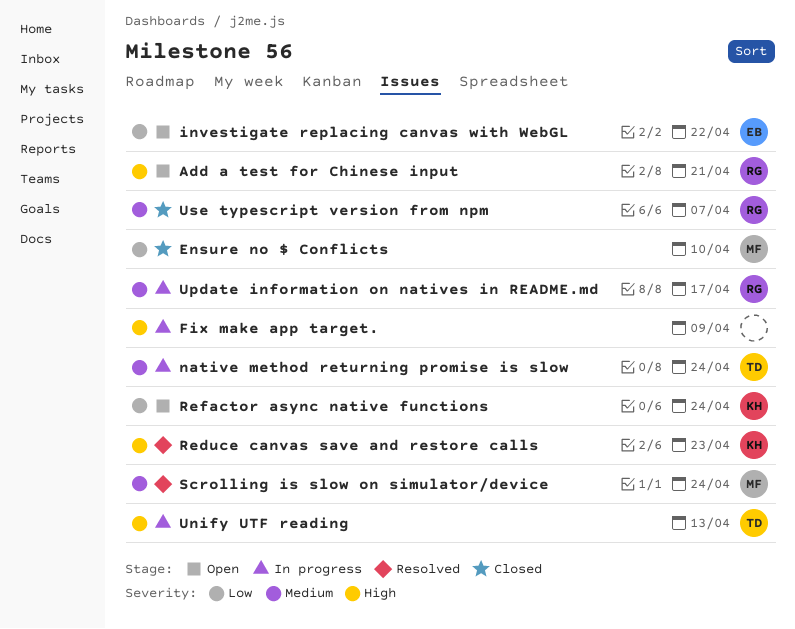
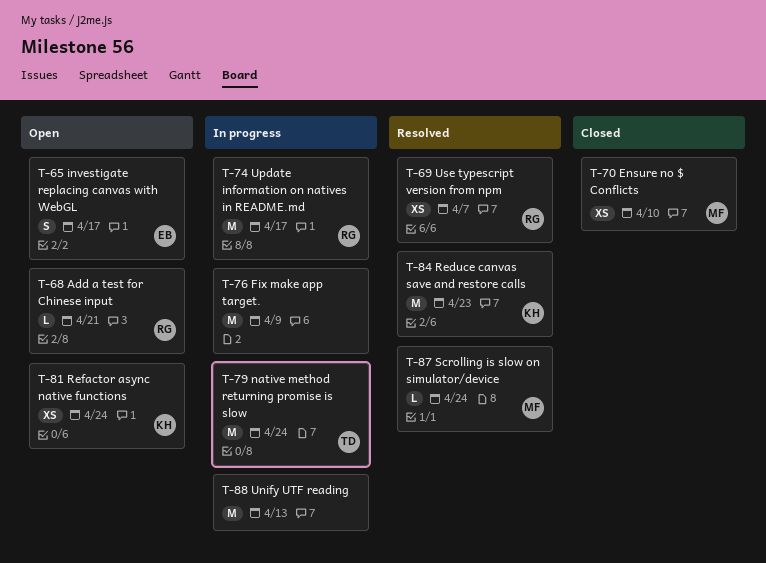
investigate replacing canvas with WebGL, due: Apr 22 -> Apr 17
Unify UTF reading, owner: TD -> none
Use typescript version from npm, status: Closed -> Resolved

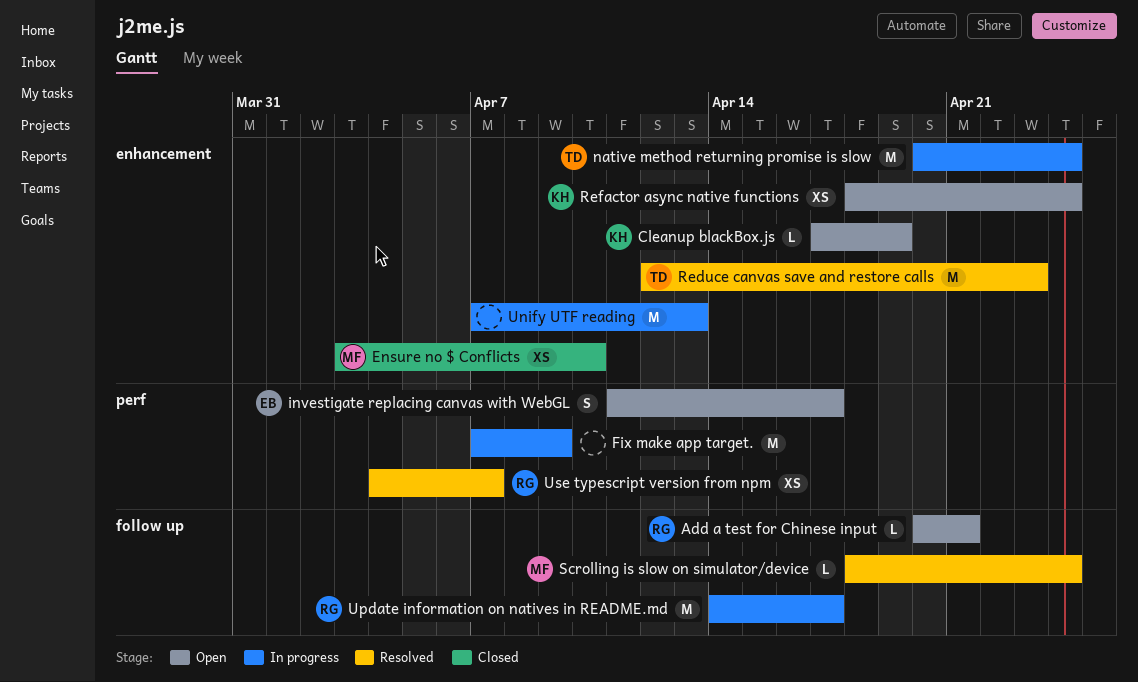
Cleanup blackBox.js: none -> present
Reduce canvas save and restore calls, owner: KH -> TD

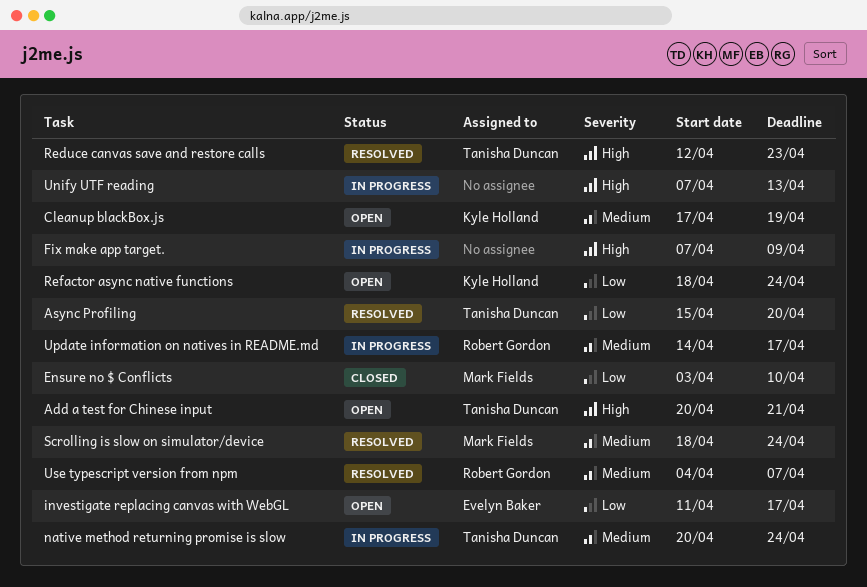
Add a test for Chinese input, owner: Robert Gordon -> Tanisha Duncan
Async Profiling: none -> present

